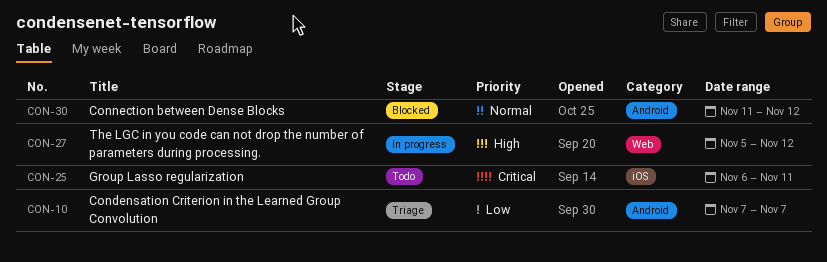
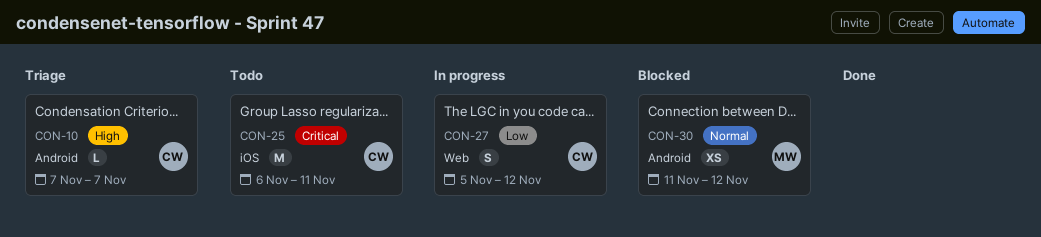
CON-10, priority: Low -> High
CON-27, priority: High -> Low

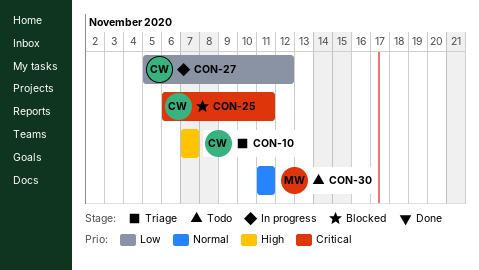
CON-25, status: Todo -> Blocked
CON-30, status: Blocked -> Todo
CON-30, due: Nov 12 -> Nov 11

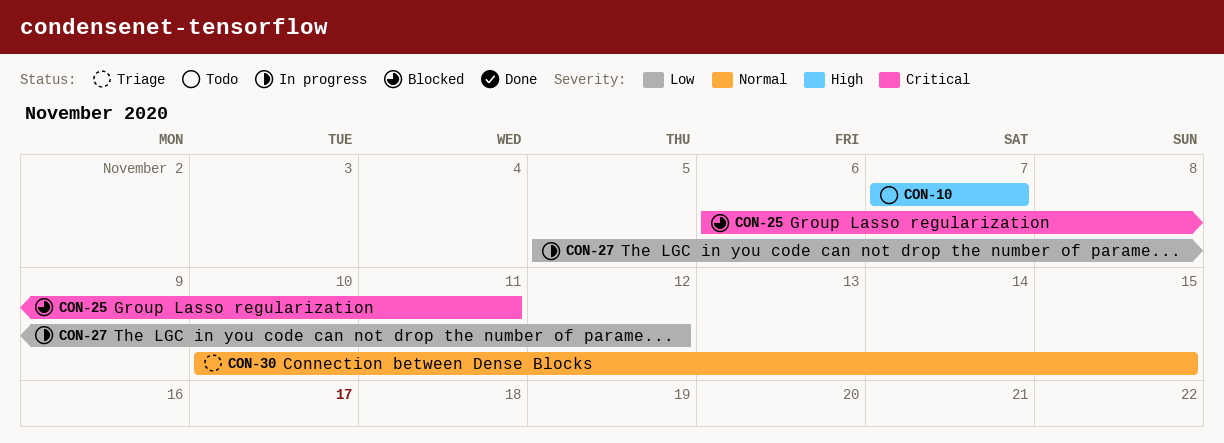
CON-10, status: Triage -> Todo
CON-30, status: Todo -> Triage
CON-30, start: Nov 11 -> Nov 10
CON-30, due: Nov 11 -> Nov 15

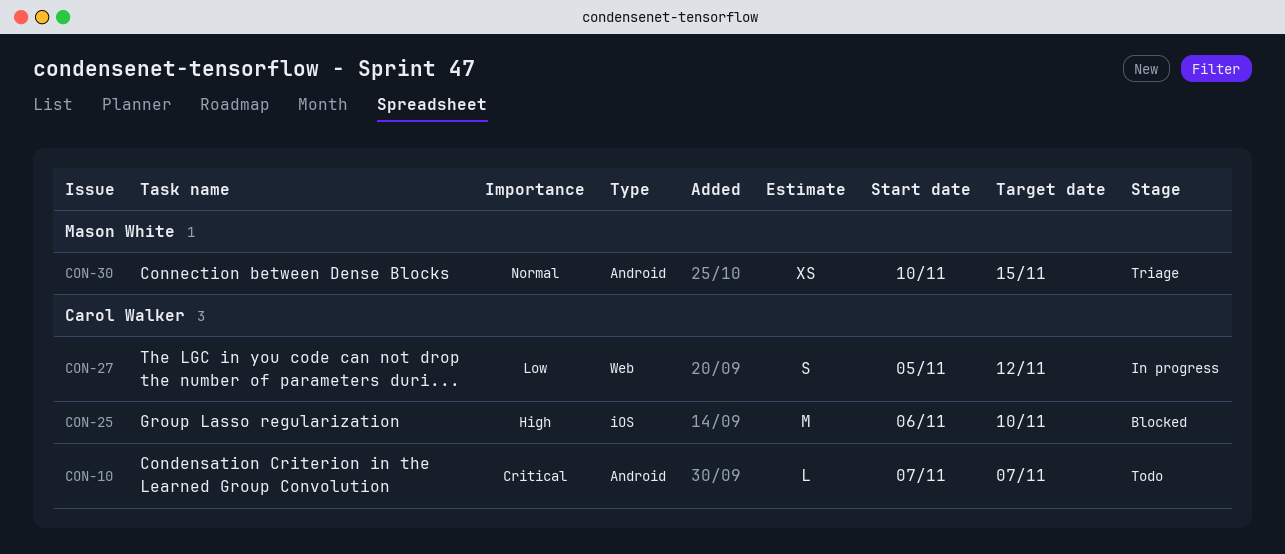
CON-10, priority: High -> Critical
CON-25, priority: Critical -> High
CON-25, due: Nov 11 -> Nov 10

